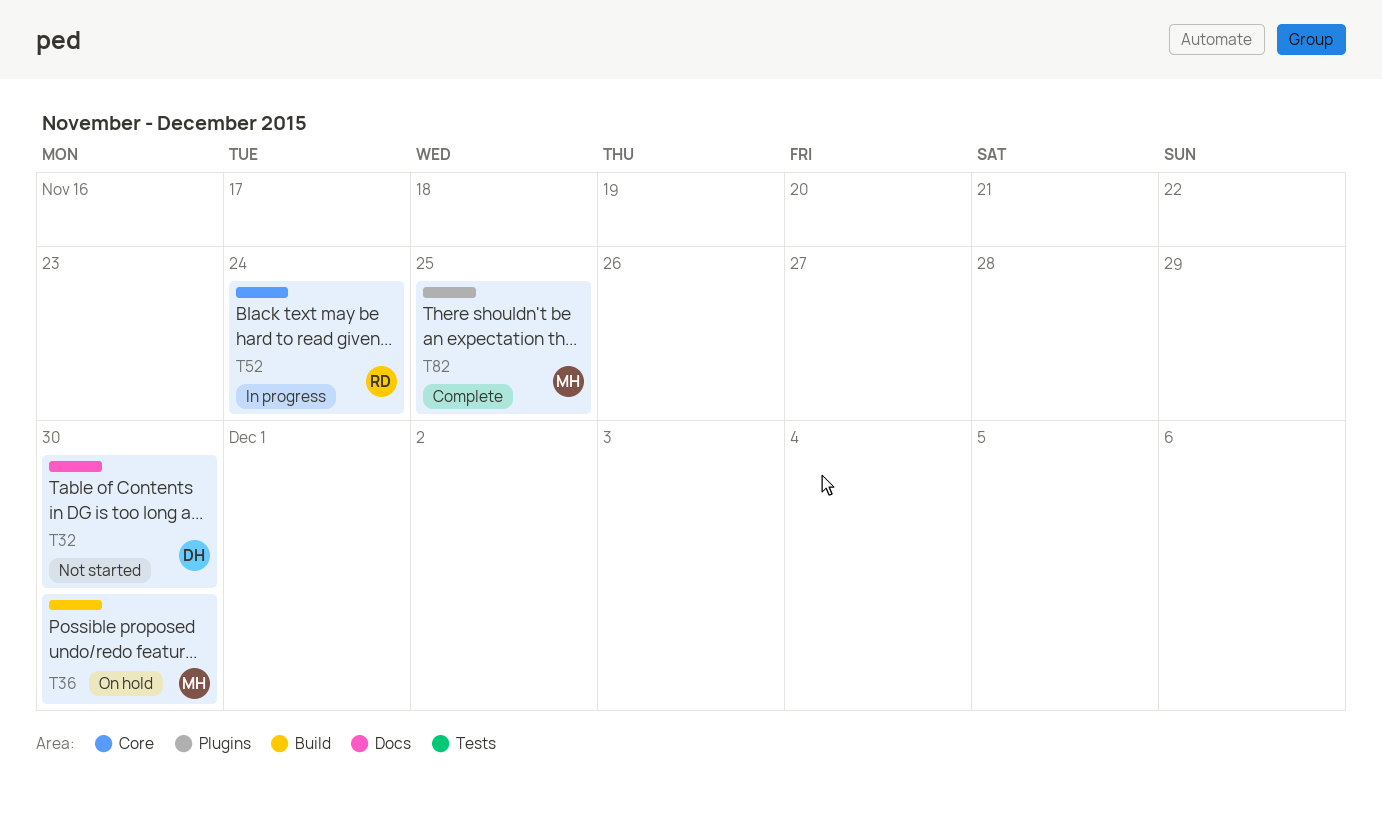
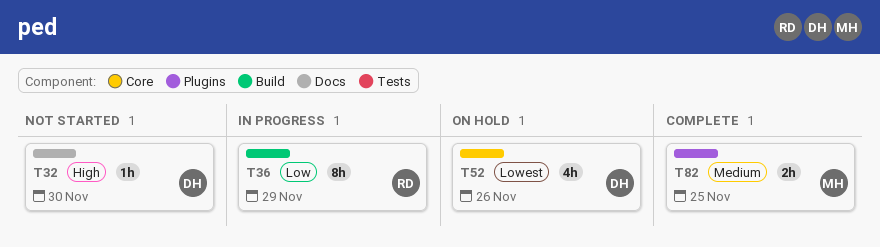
T36, status: On hold -> In progress
T36, owner: MH -> RD
T36, due: Nov 30 -> Nov 29
T52, status: In progress -> On hold
T52, owner: RD -> DH
T52, due: Nov 24 -> Nov 26

